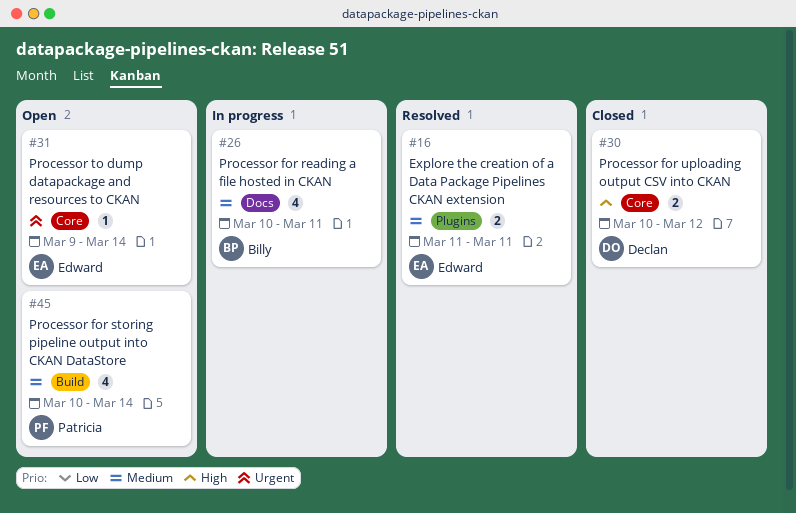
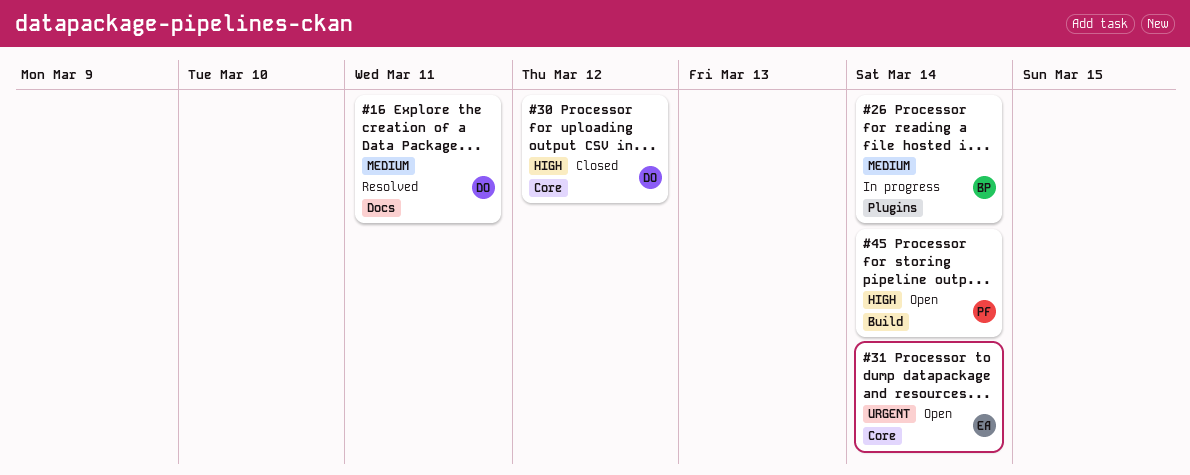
#16, owner: Edward -> Declan
#16, label: Plugins -> Docs
#26, label: Docs -> Plugins
#26, due: Mar 11 -> Mar 14
#45, priority: Medium -> High

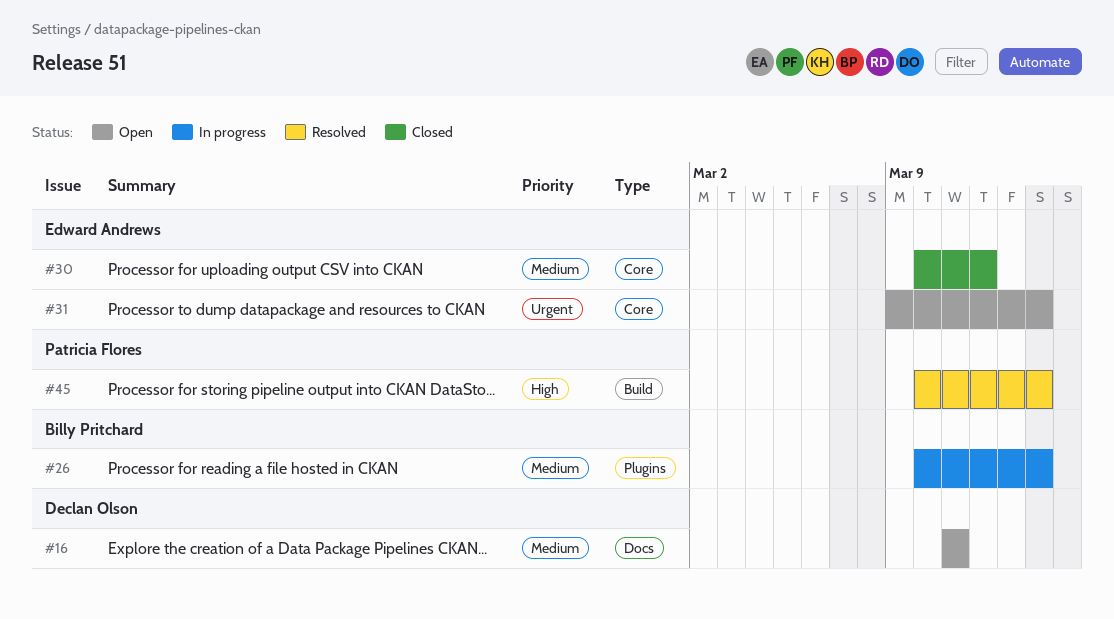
#16, status: Resolved -> Open
#30, owner: Declan Olson -> Edward Andrews
#30, priority: High -> Medium
#45, status: Open -> Resolved

